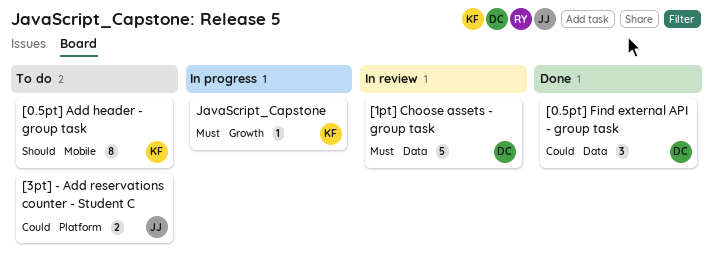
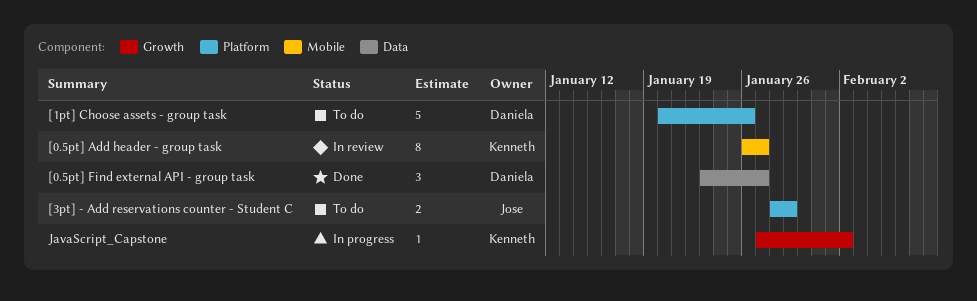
[0.5pt] Add header - group task, status: To do -> In review
[1pt] Choose assets - group task, status: In review -> To do
[1pt] Choose assets - group task, label: Data -> Platform

